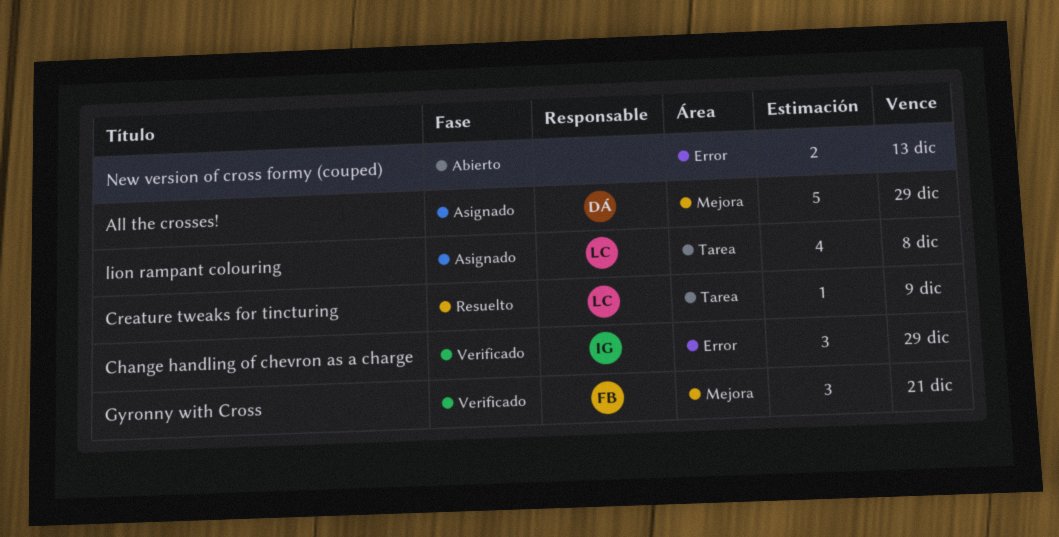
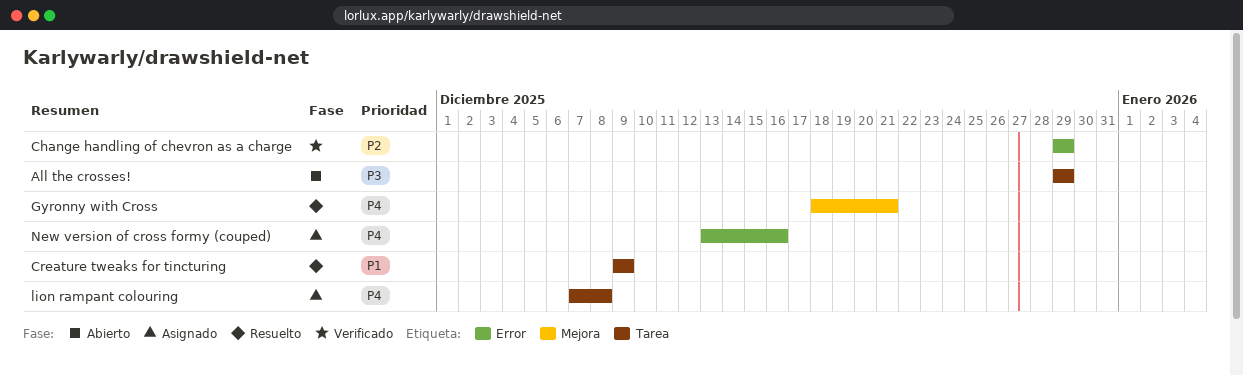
All the crosses!, status: Asignado -> Abierto
All the crosses!, label: Mejora -> Tarea
Gyronny with Cross, status: Verificado -> Resuelto
New version of cross formy (couped), status: Abierto -> Asignado
New version of cross formy (couped), due: Dec 13 -> Dec 16

